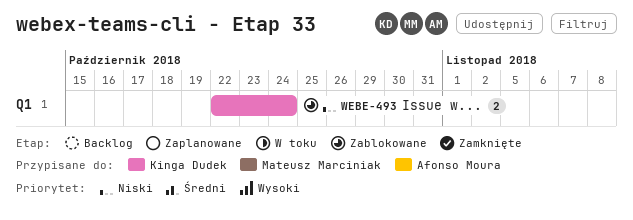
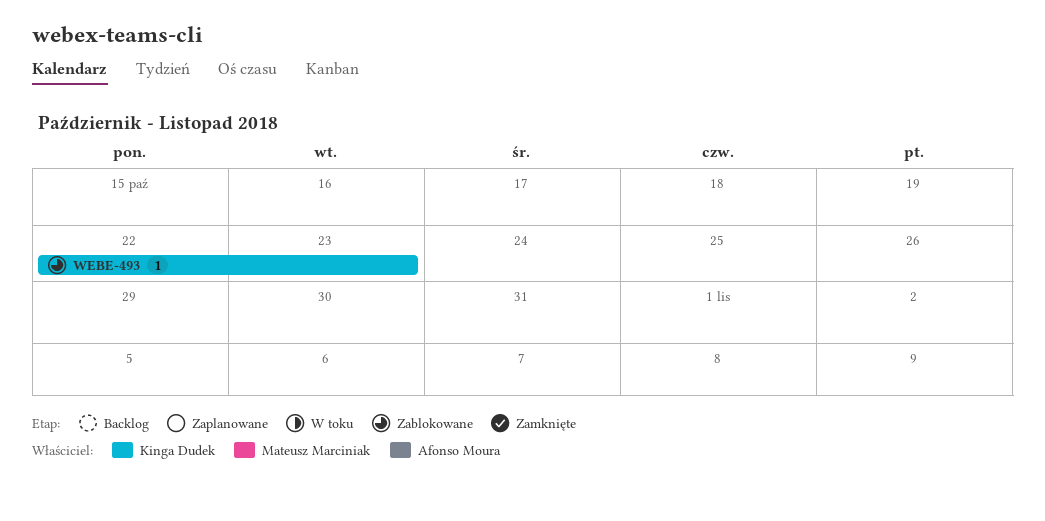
WEBE-493, estimate: 2 -> 1
WEBE-493, due: Oct 24 -> Oct 23

